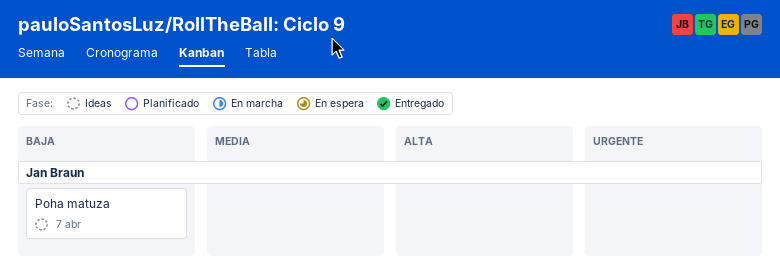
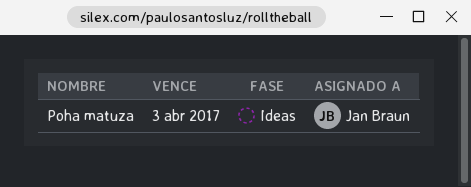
Poha matuza, due: Apr 7 -> Apr 3

